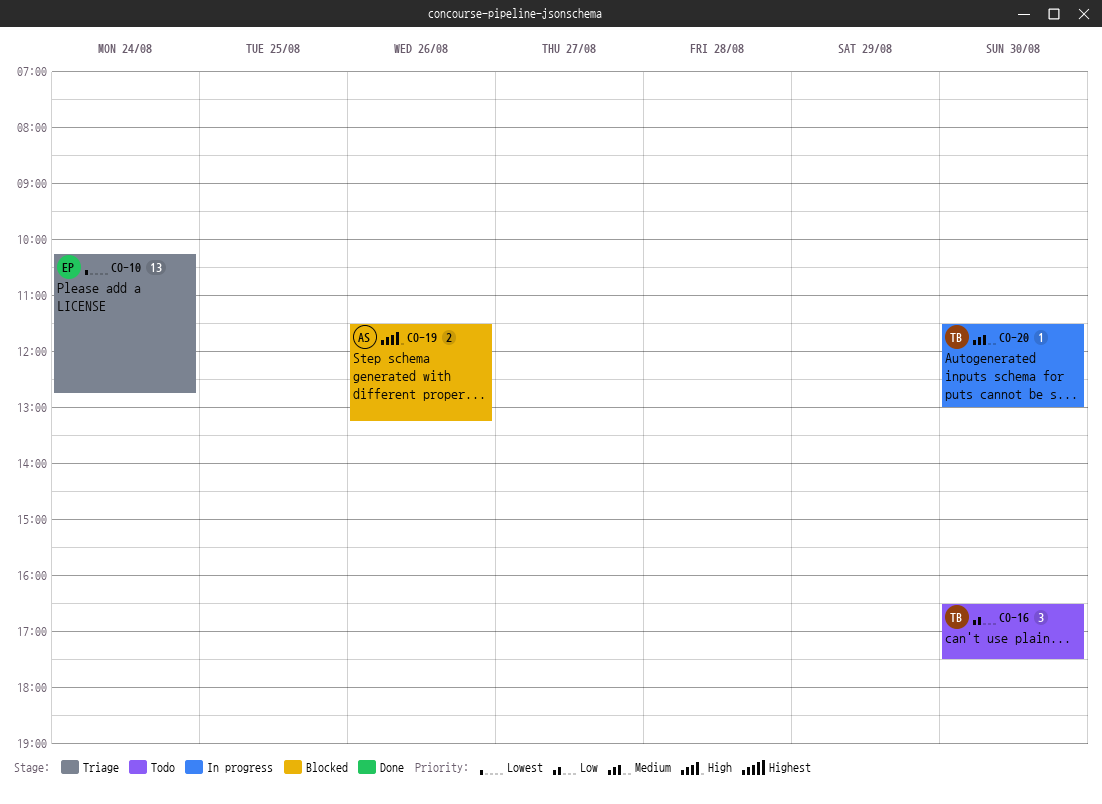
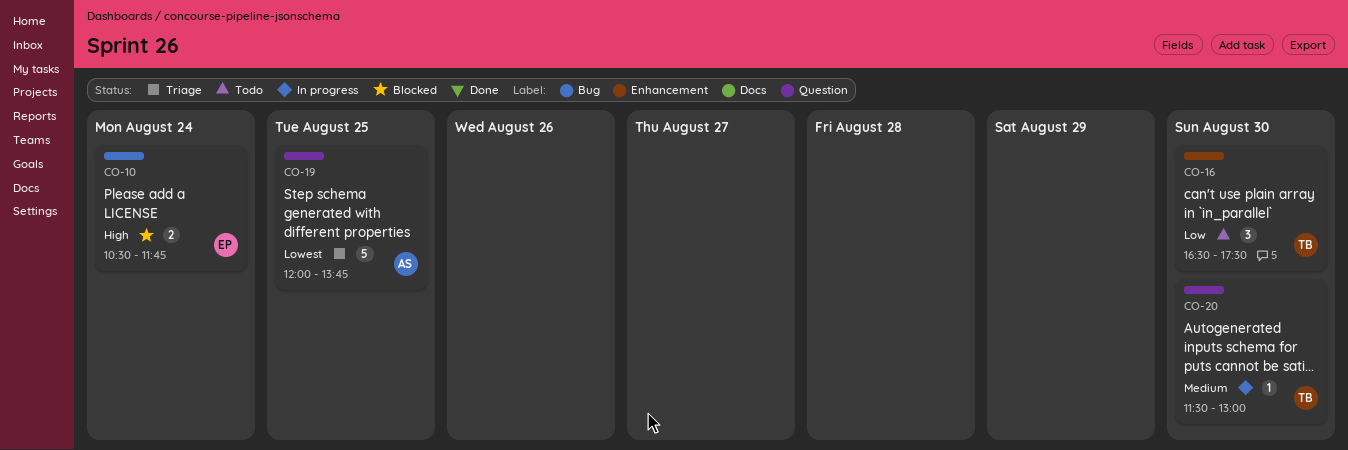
CO-10, status: Triage -> Blocked
CO-10, priority: Lowest -> High
CO-10, estimate: 13 -> 2
CO-10, begins: 10:15 -> 10:30
CO-10, ends: 12:45 -> 11:45
CO-19, status: Blocked -> Triage
CO-19, priority: High -> Lowest
CO-19, estimate: 2 -> 5
CO-19, day: Aug 26 -> Aug 25
CO-19, begins: 11:30 -> 12:00
CO-19, ends: 13:15 -> 13:45

